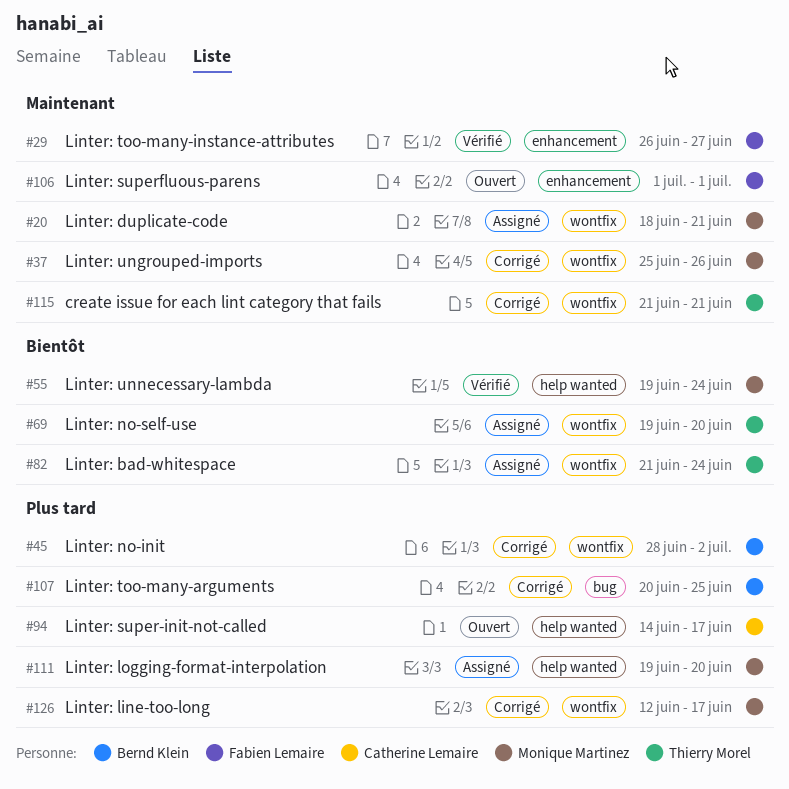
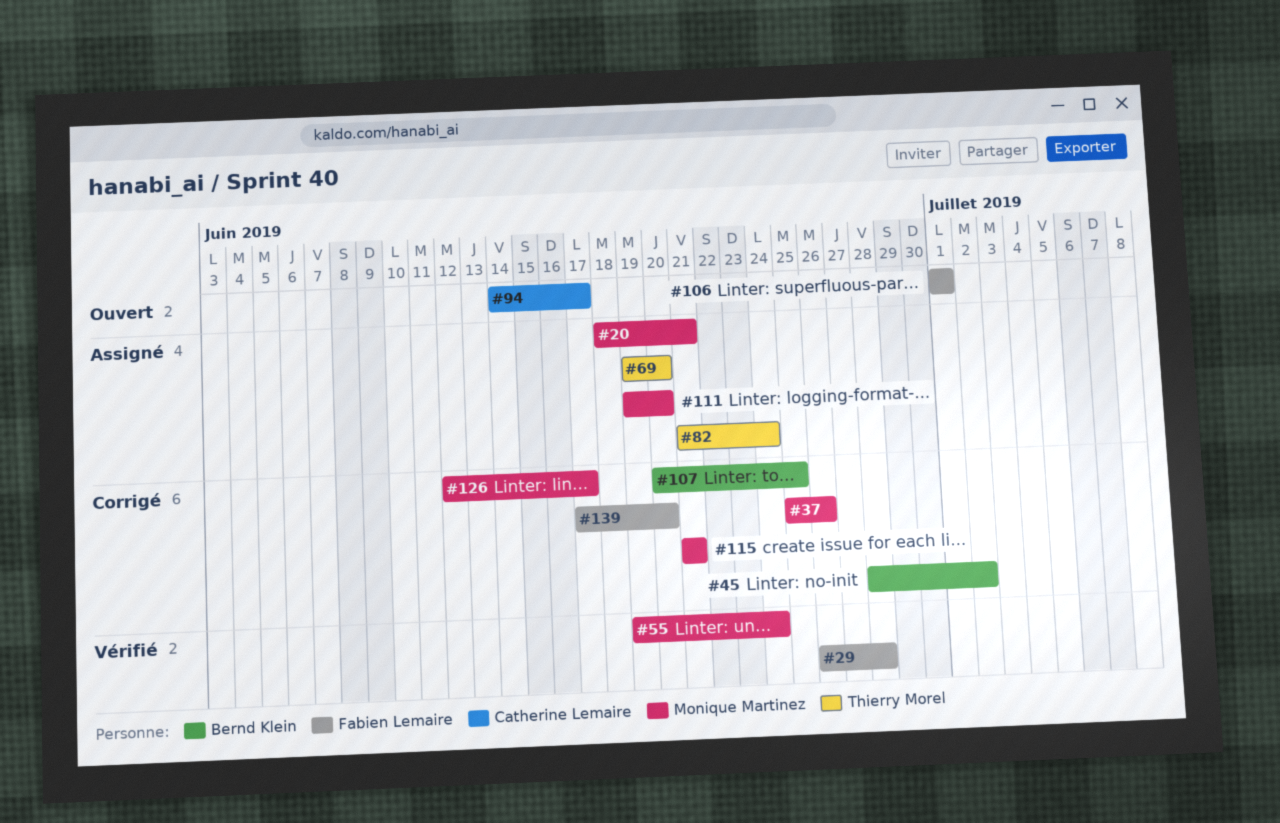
#29, due: Jun 27 -> Jun 28
#115, owner: Thierry Morel -> Monique Martinez
#139: none -> present

